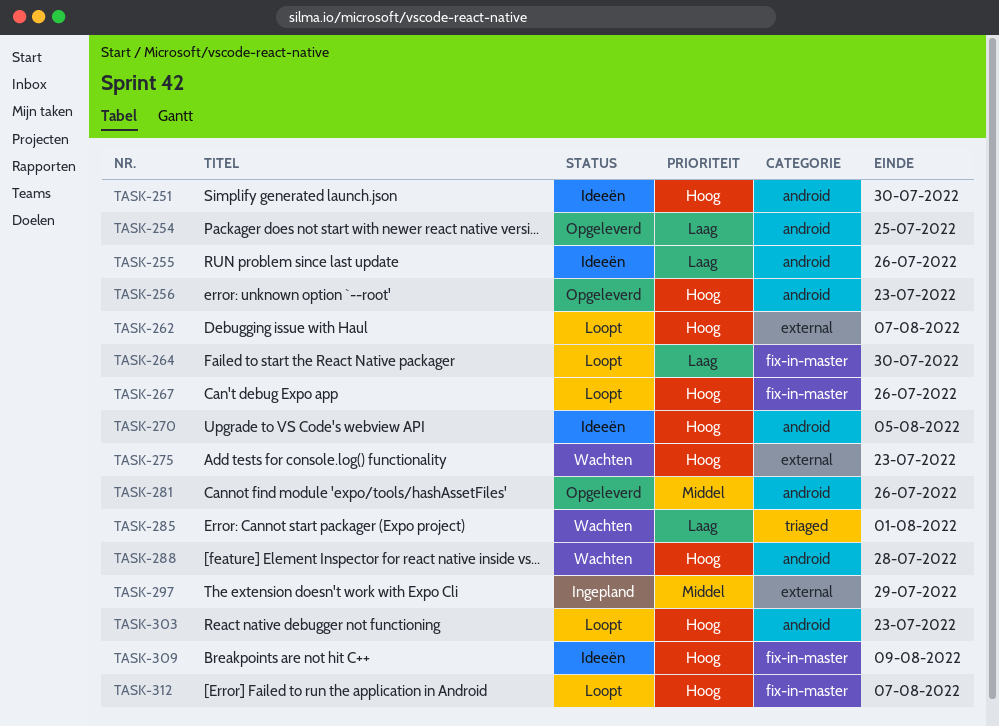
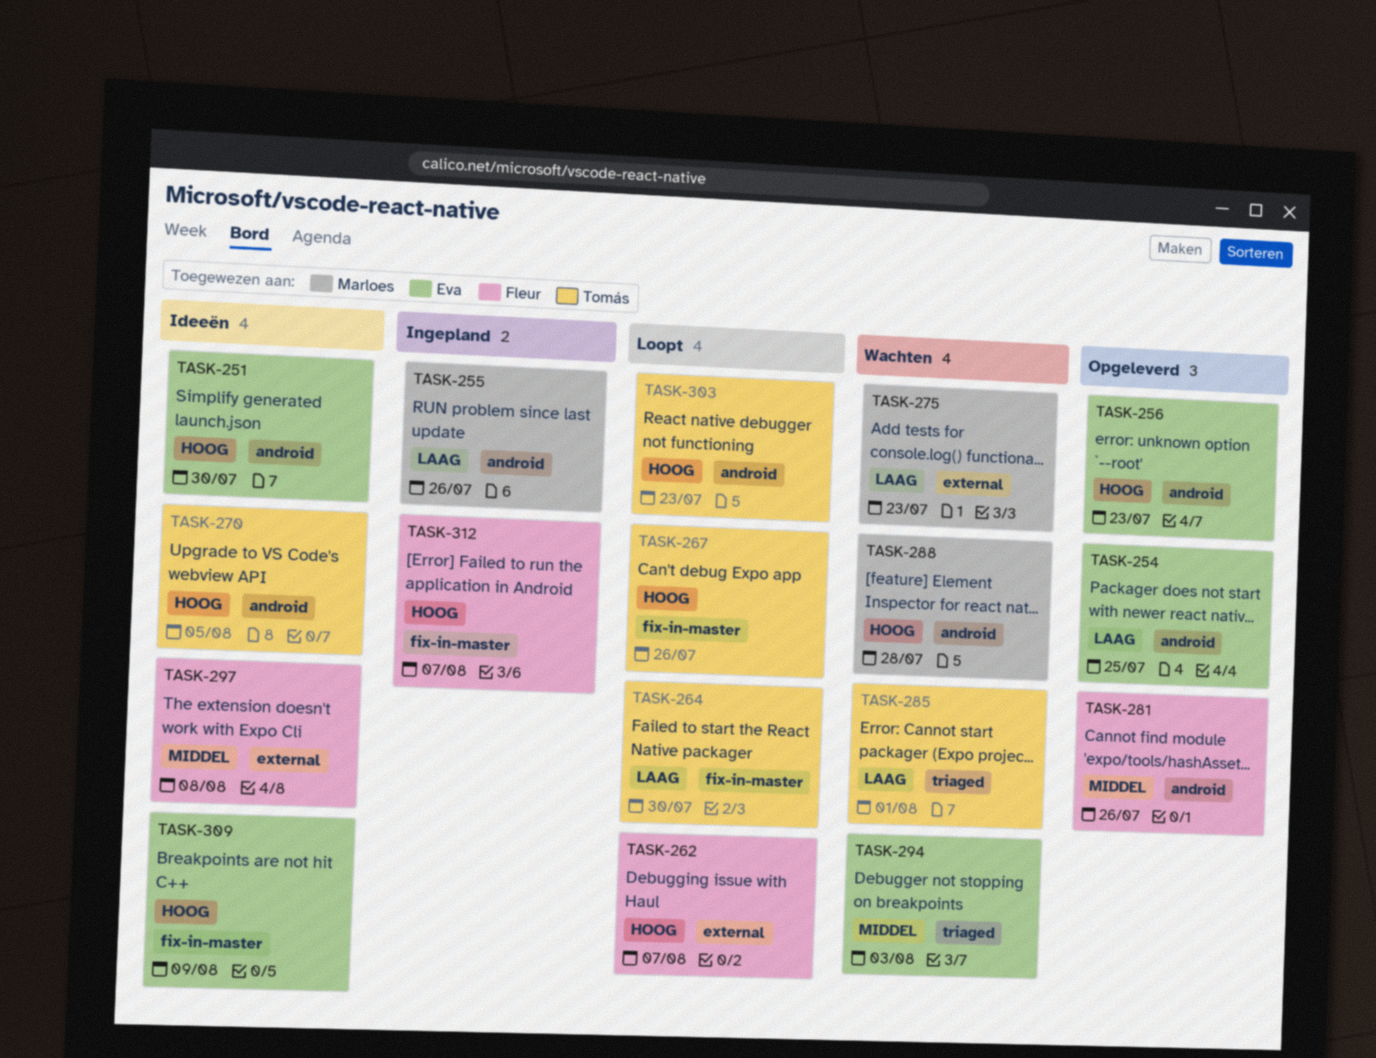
TASK-255, status: Ideeën -> Ingepland
TASK-275, priority: Hoog -> Laag
TASK-294: none -> present
TASK-297, status: Ingepland -> Ideeën
TASK-297, due: Jul 29 -> Aug 8
TASK-312, status: Loopt -> Ingepland

